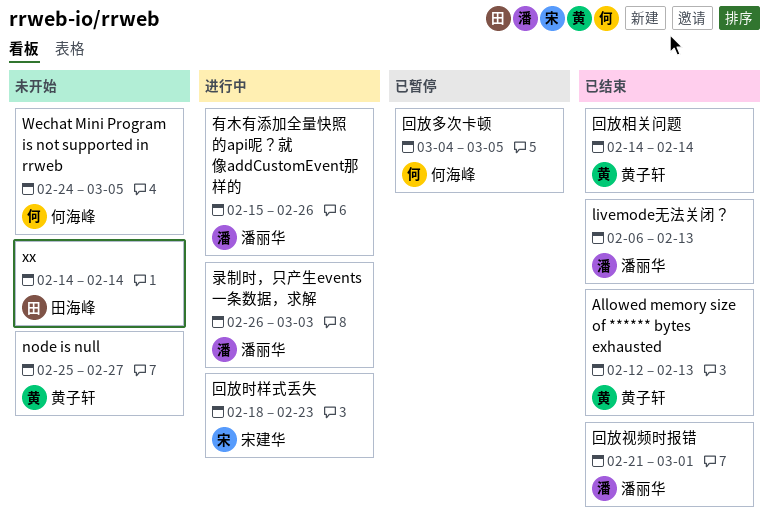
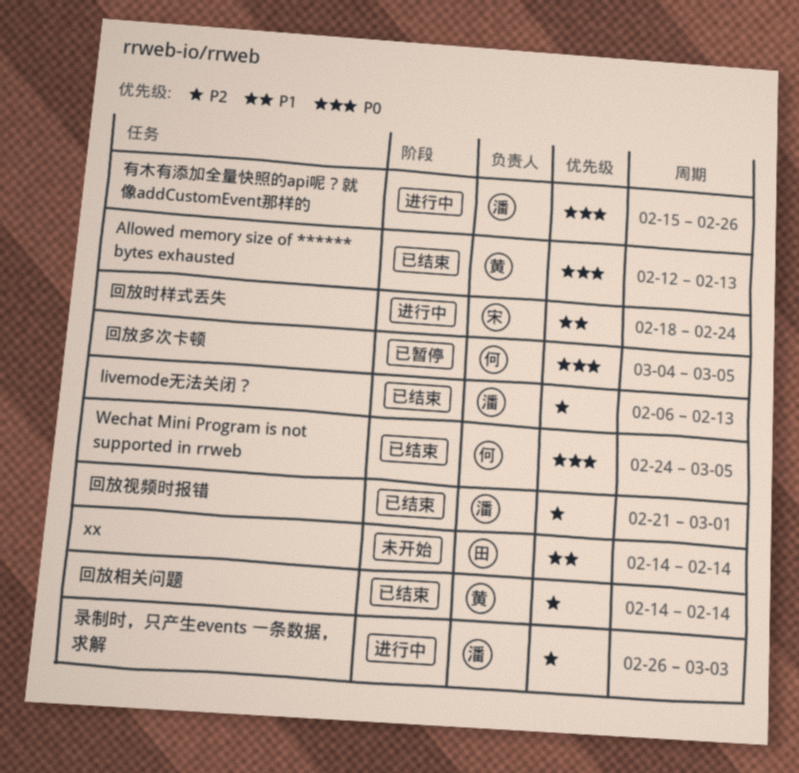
node is null: present -> none
Wechat Mini Program is not supported in rrweb, status: 未开始 -> 已结束
回放时样式丢失, due: Feb 23 -> Feb 24

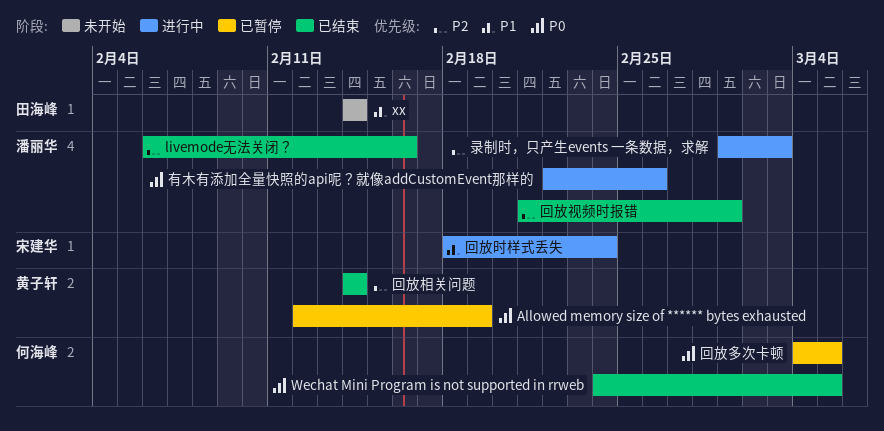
Allowed memory size of ****** bytes exhausted, status: 已结束 -> 已暂停
Allowed memory size of ****** bytes exhausted, due: Feb 13 -> Feb 19
livemode无法关闭？, due: Feb 13 -> Feb 16
录制时，只产生events 一条数据，求解, start: Feb 26 -> Mar 1
有木有添加全量快照的api呢？就像addCustomEvent那样的, start: Feb 15 -> Feb 22

